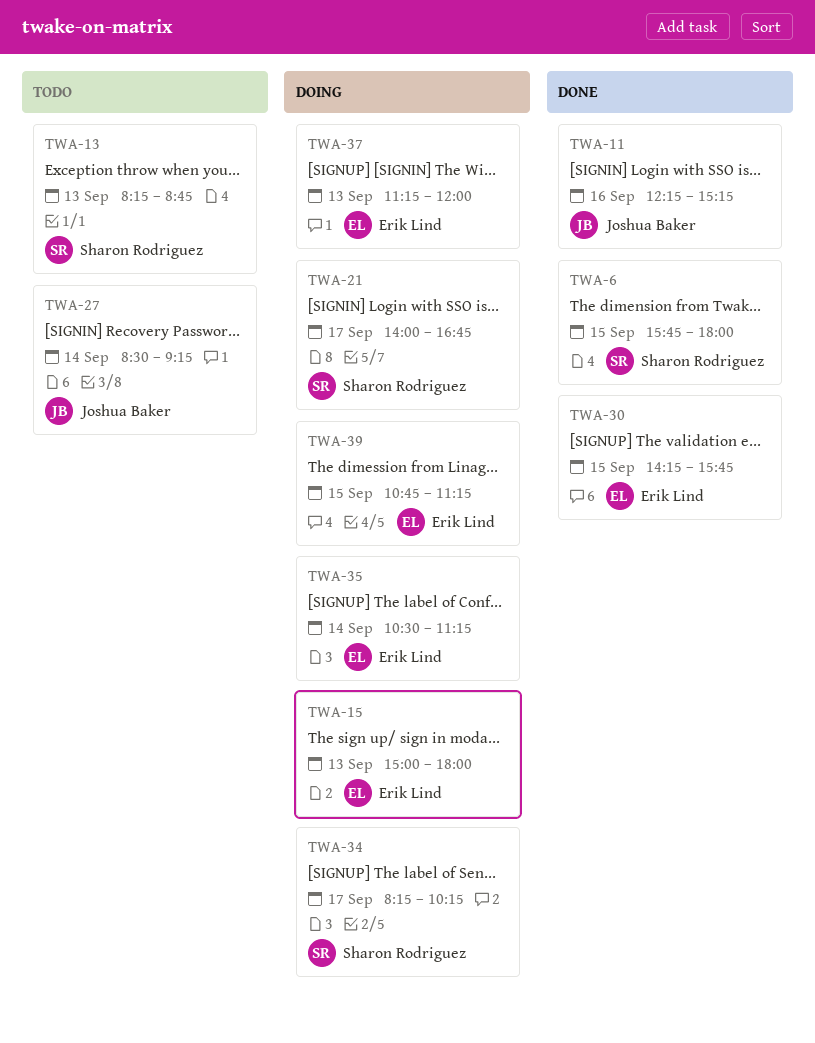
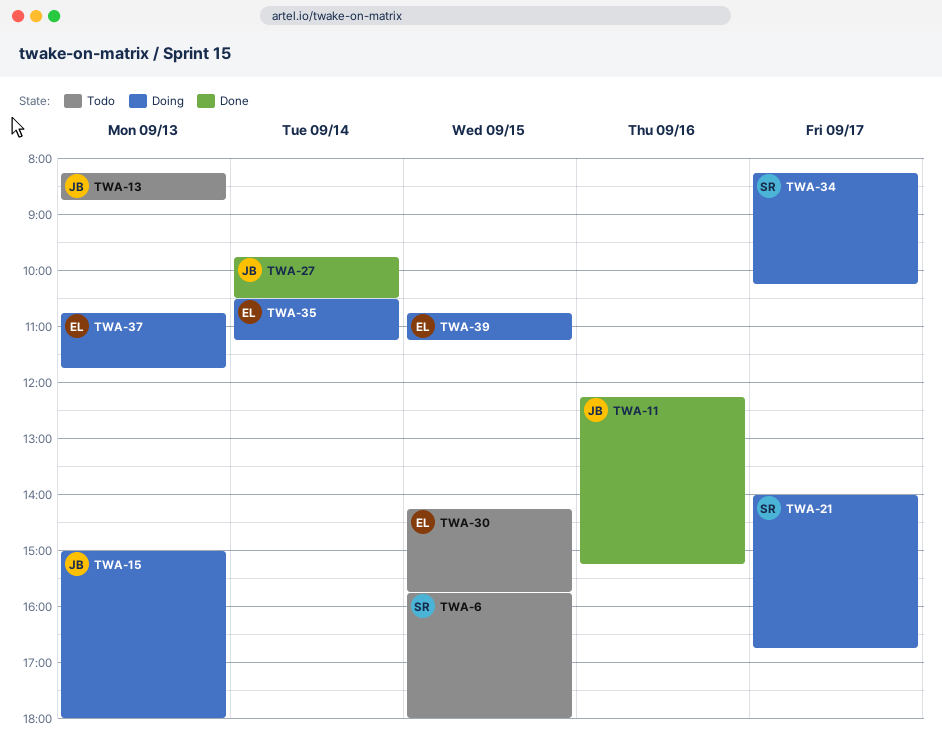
TWA-6, status: Done -> Todo
TWA-13, owner: Sharon Rodriguez -> Joshua Baker
TWA-15, owner: Erik Lind -> Joshua Baker
TWA-27, status: Todo -> Done
TWA-27, begins: 08:30 -> 09:45
TWA-27, ends: 09:15 -> 10:30
TWA-30, status: Done -> Todo
TWA-37, begins: 11:15 -> 10:45
TWA-37, ends: 12:00 -> 11:45

